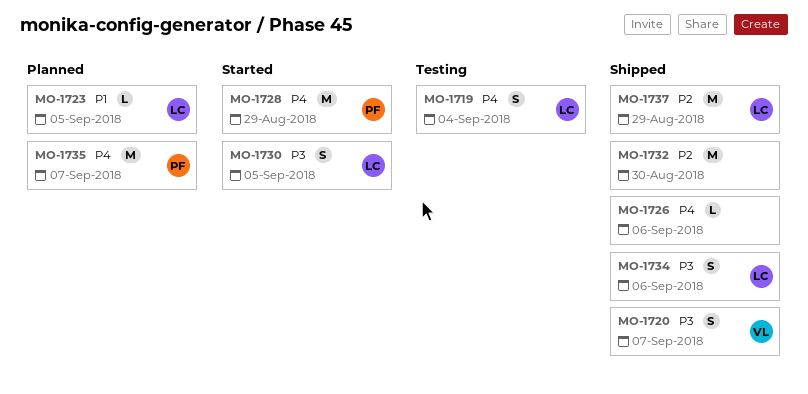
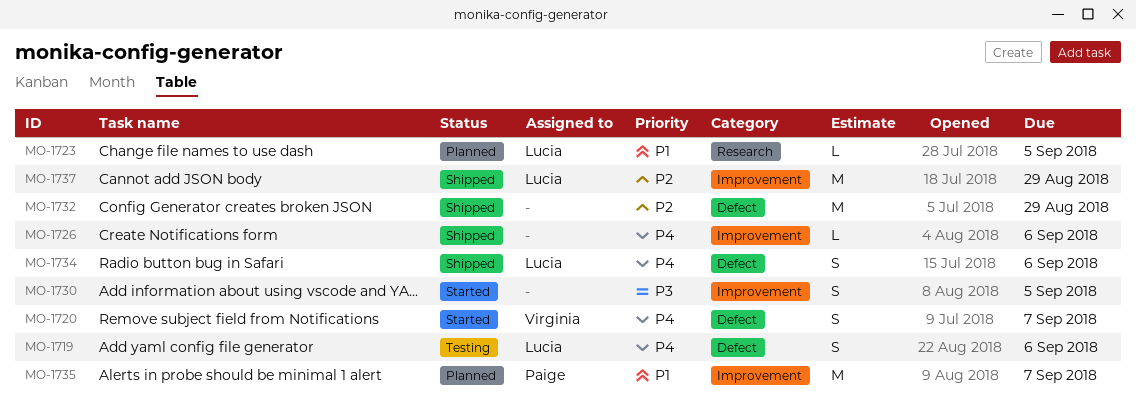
MO-1719, due: Sep 4 -> Sep 6
MO-1720, status: Shipped -> Started
MO-1720, priority: P3 -> P4
MO-1728: present -> none
MO-1730, owner: Lucia -> none
MO-1732, due: Aug 30 -> Aug 29
MO-1734, priority: P3 -> P4
MO-1735, priority: P4 -> P1

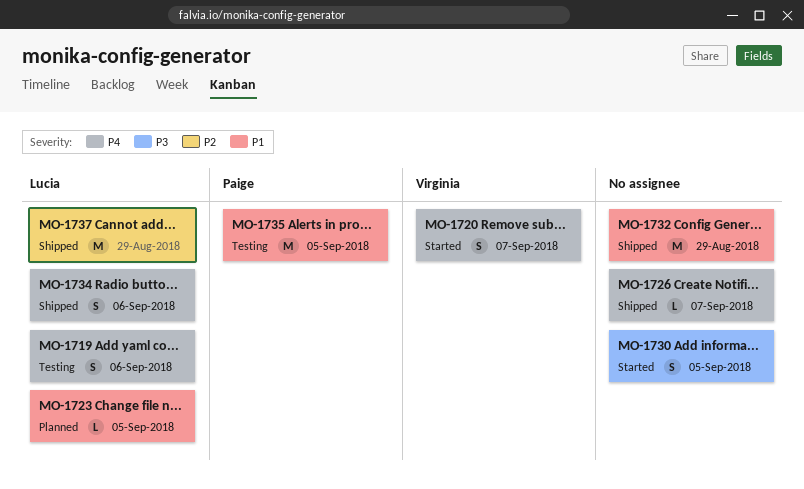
MO-1726, due: Sep 6 -> Sep 7
MO-1732, priority: P2 -> P1
MO-1735, status: Planned -> Testing
MO-1735, due: Sep 7 -> Sep 5

